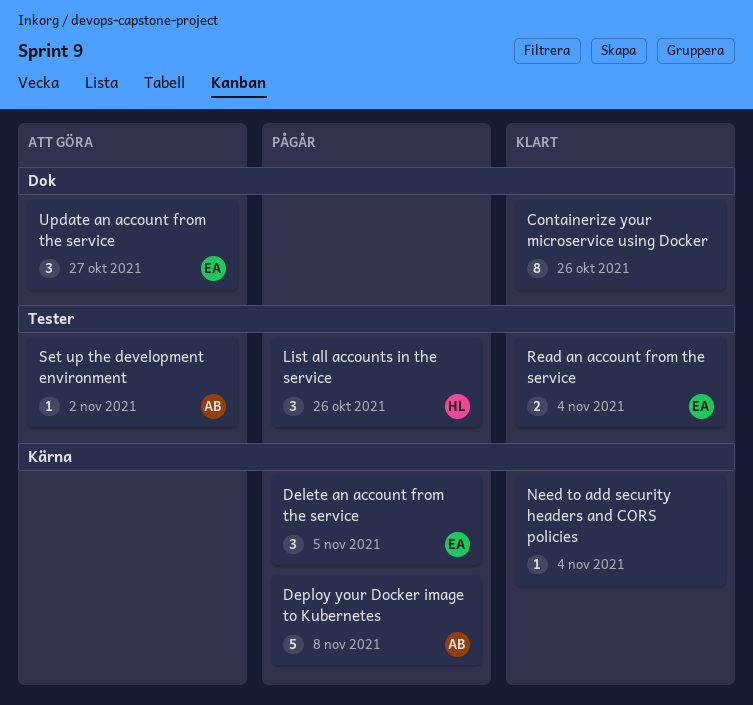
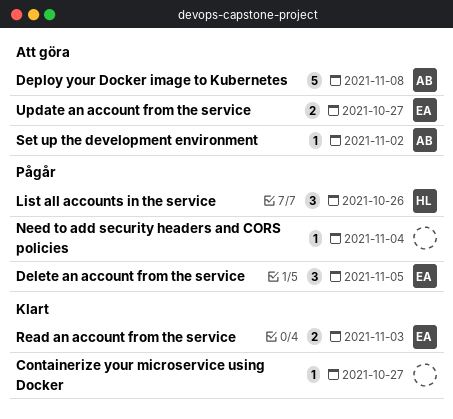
Containerize your microservice using Docker, estimate: 8 -> 1
Containerize your microservice using Docker, due: Oct 26 -> Oct 27
Deploy your Docker image to Kubernetes, status: Pågår -> Att göra
Need to add security headers and CORS policies, status: Klart -> Pågår
Read an account from the service, due: Nov 4 -> Nov 3
Update an account from the service, estimate: 3 -> 2

